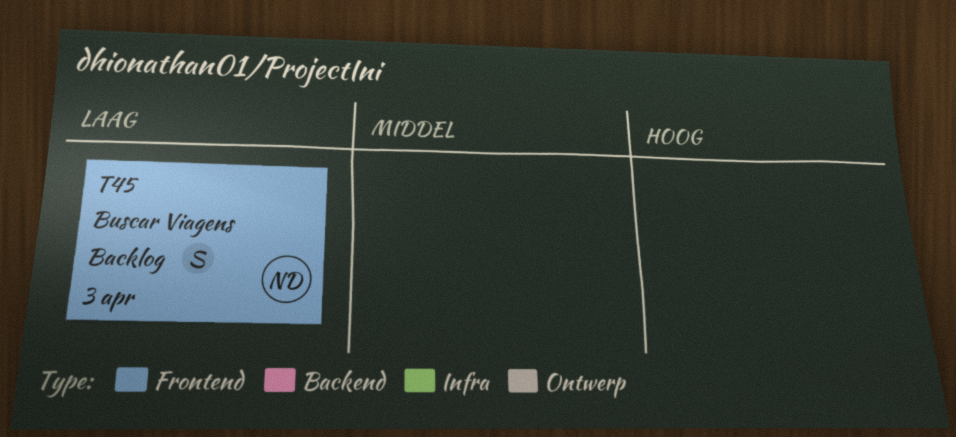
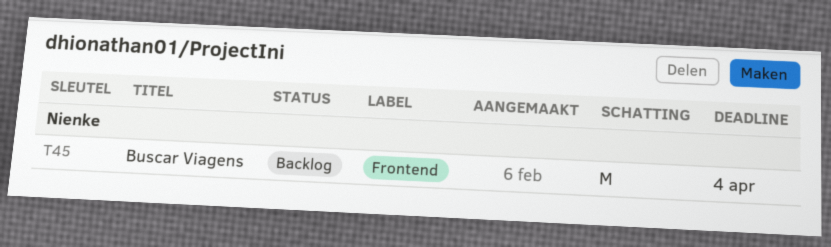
T45, estimate: S -> M
T45, due: Apr 3 -> Apr 4

